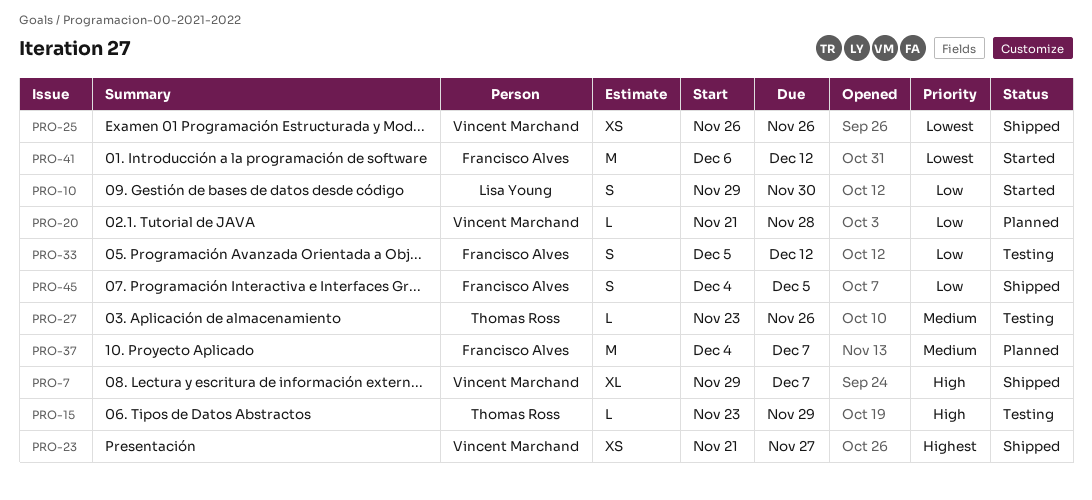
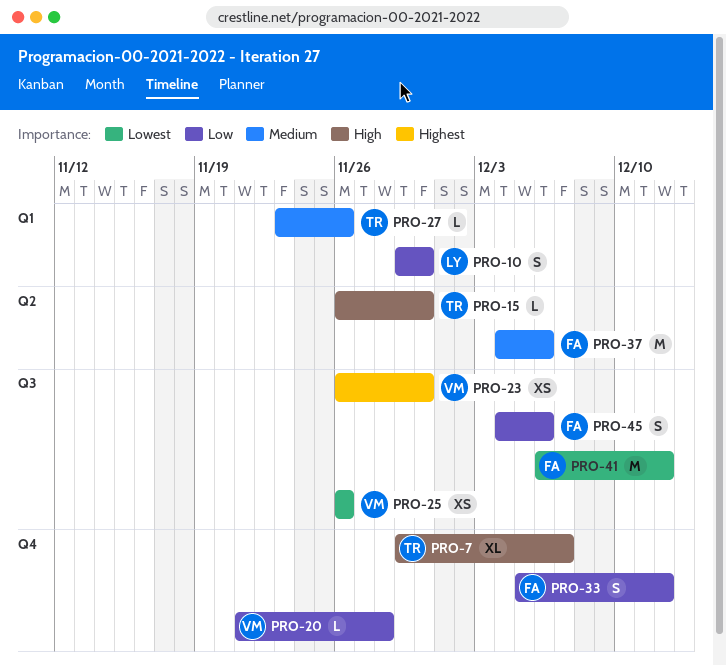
PRO-7, owner: Vincent Marchand -> Thomas Ross
PRO-15, start: Nov 23 -> Nov 26
PRO-15, due: Nov 29 -> Nov 30
PRO-23, start: Nov 21 -> Nov 26
PRO-23, due: Nov 27 -> Nov 30
PRO-37, due: Dec 7 -> Dec 6
PRO-45, due: Dec 5 -> Dec 6

